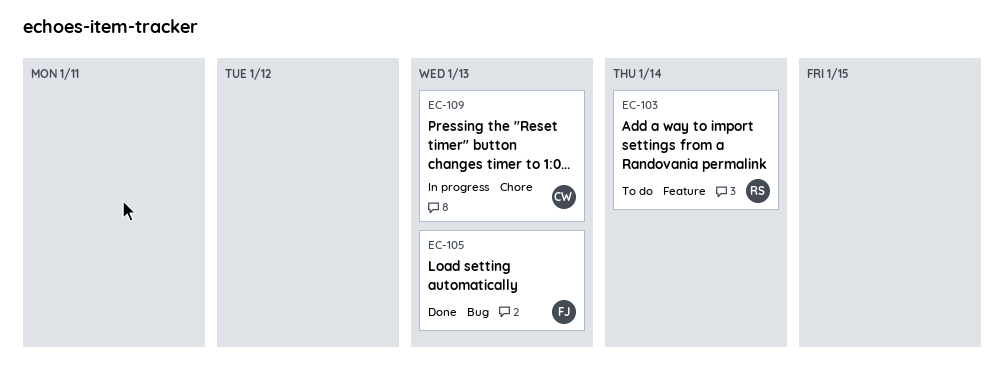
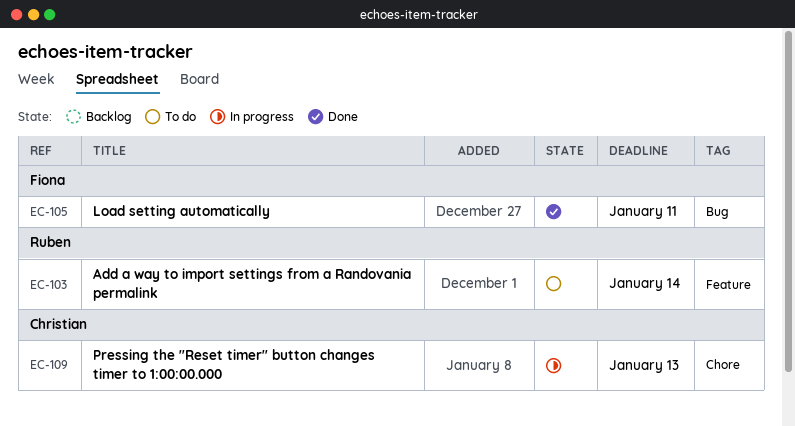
EC-105, due: Jan 13 -> Jan 11

